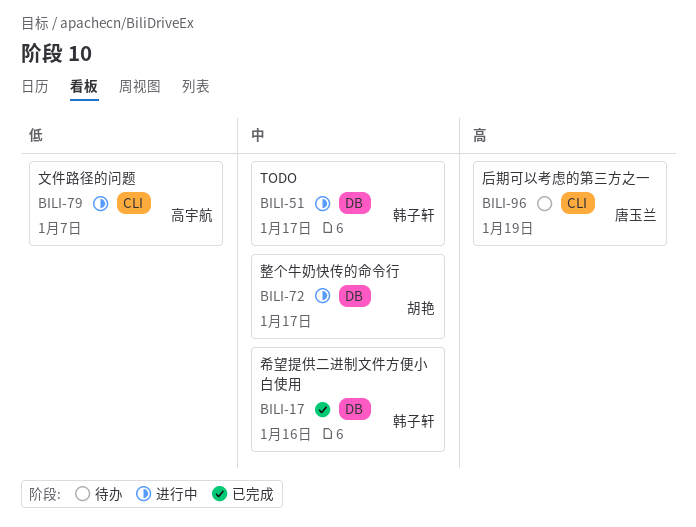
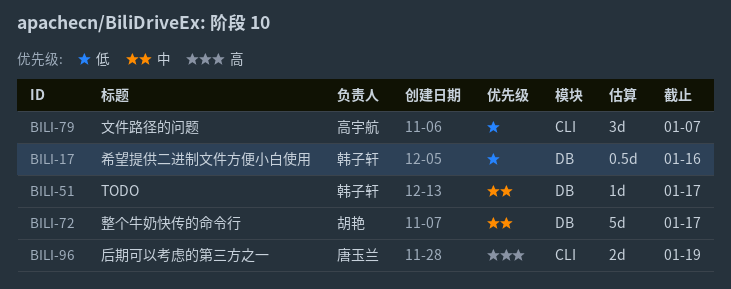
BILI-17, priority: 中 -> 低

